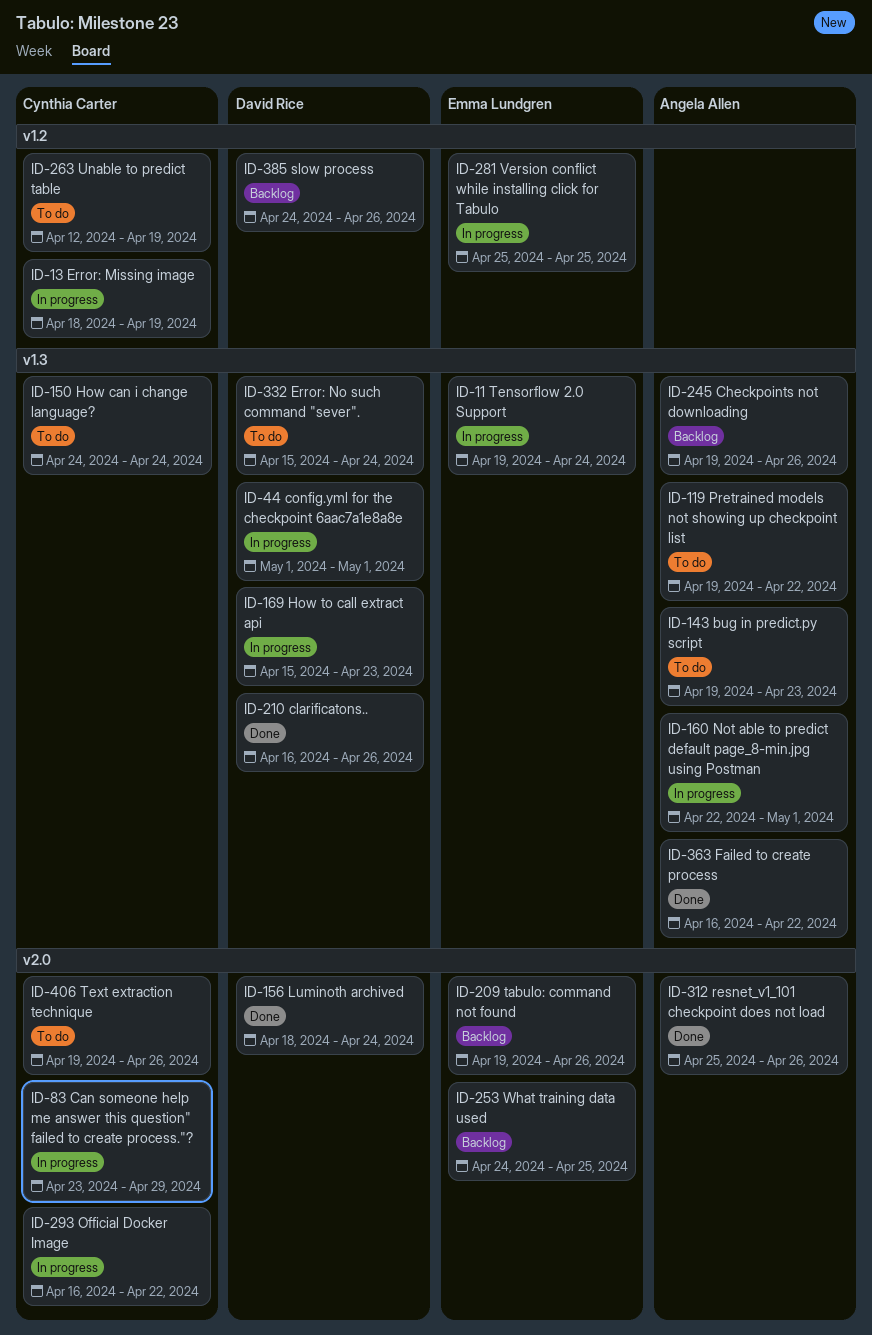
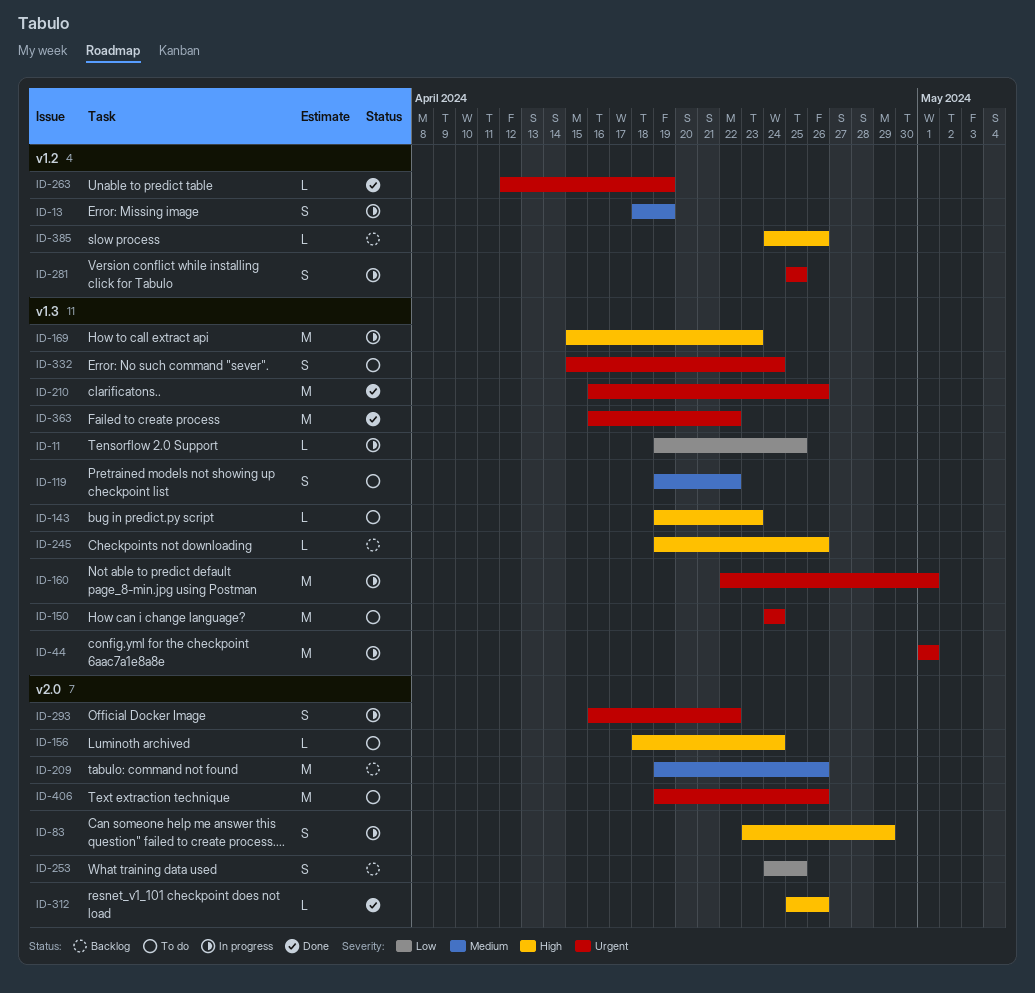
ID-11, due: Apr 24 -> Apr 25
ID-156, status: Done -> To do
ID-263, status: To do -> Done

